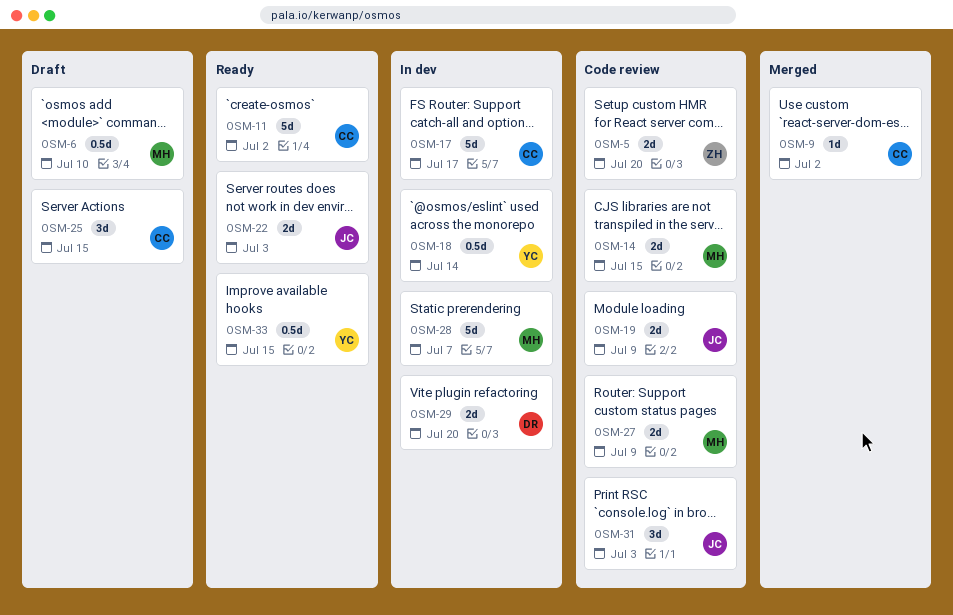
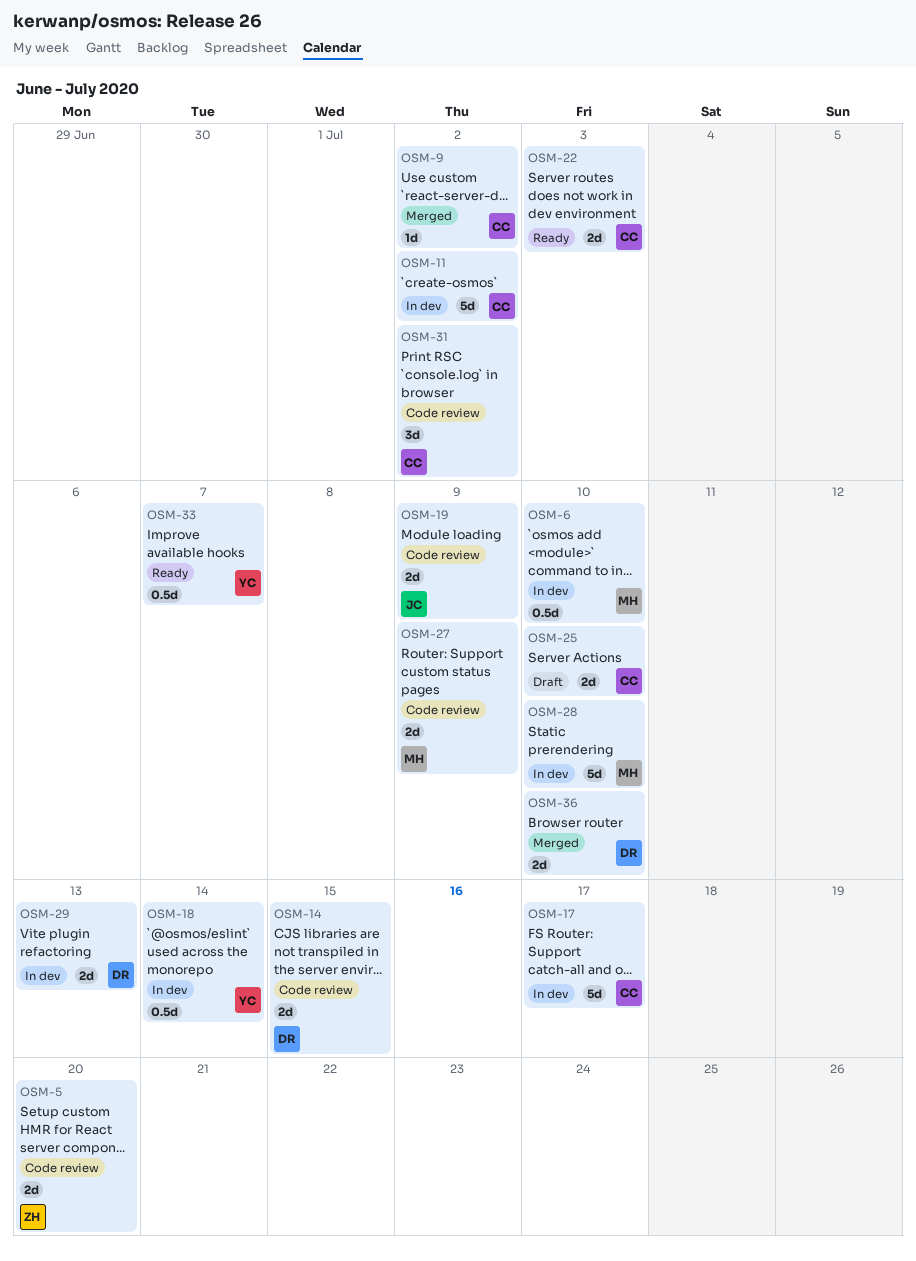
OSM-6, status: Draft -> In dev
OSM-11, status: Ready -> In dev
OSM-14, owner: MH -> DR
OSM-22, owner: JC -> CC
OSM-25, estimate: 3d -> 2d
OSM-25, due: Jul 15 -> Jul 10
OSM-28, due: Jul 7 -> Jul 10
OSM-29, due: Jul 20 -> Jul 13
OSM-31, owner: JC -> CC
OSM-31, due: Jul 3 -> Jul 2
OSM-33, due: Jul 15 -> Jul 7
OSM-36: none -> present

